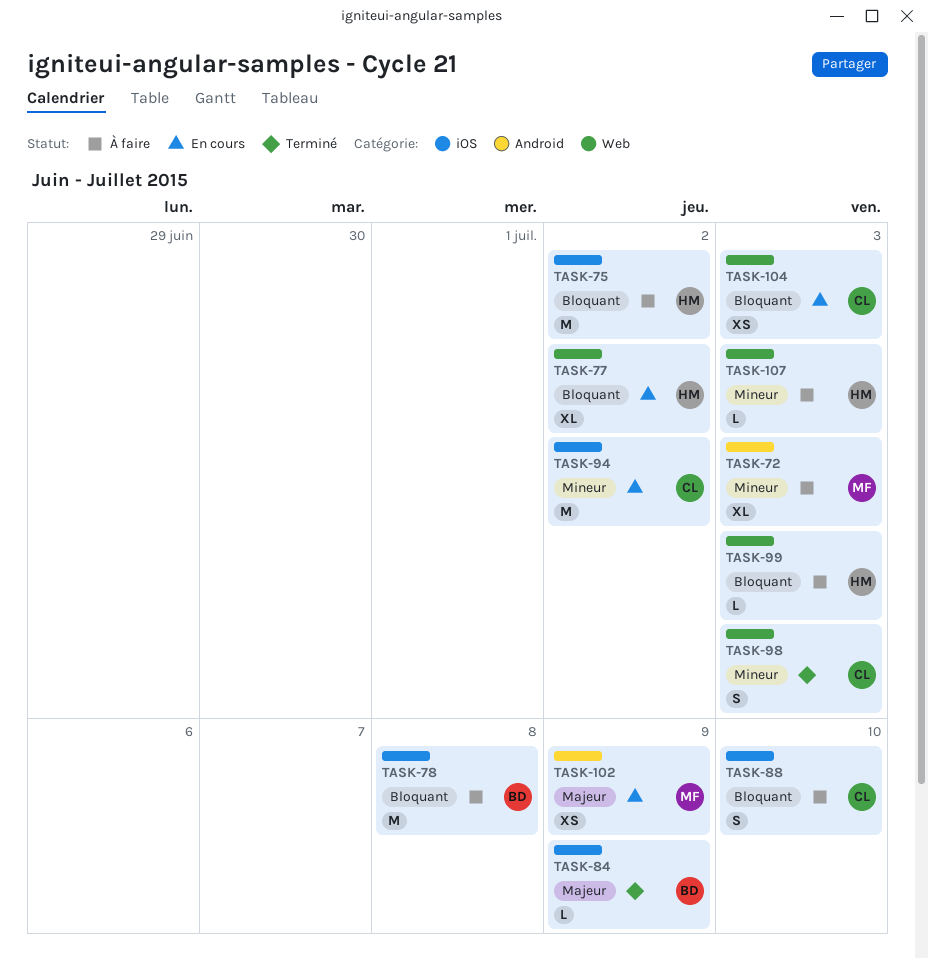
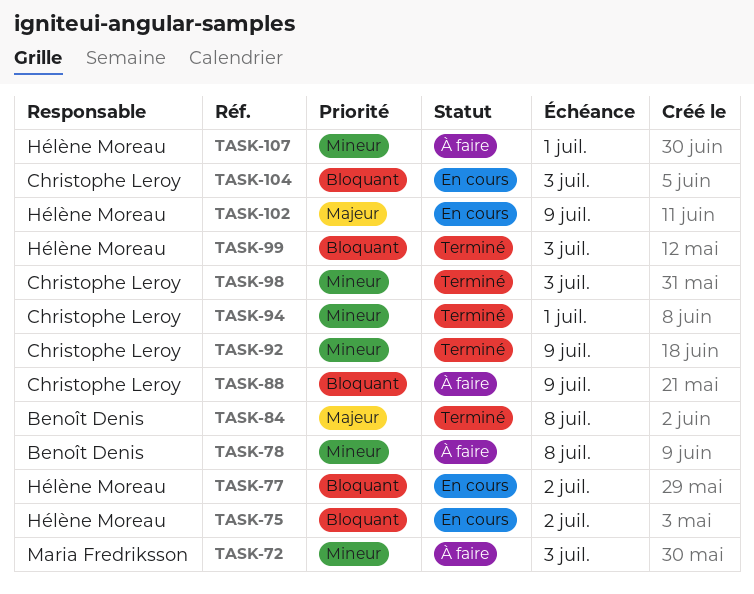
TASK-75, status: À faire -> En cours
TASK-78, priority: Bloquant -> Mineur
TASK-84, due: Jul 9 -> Jul 8
TASK-88, due: Jul 10 -> Jul 9
TASK-92: none -> present
TASK-94, status: En cours -> Terminé
TASK-94, due: Jul 2 -> Jul 1
TASK-99, status: À faire -> Terminé
TASK-102, owner: Maria Fredriksson -> Hélène Moreau
TASK-107, due: Jul 3 -> Jul 1

